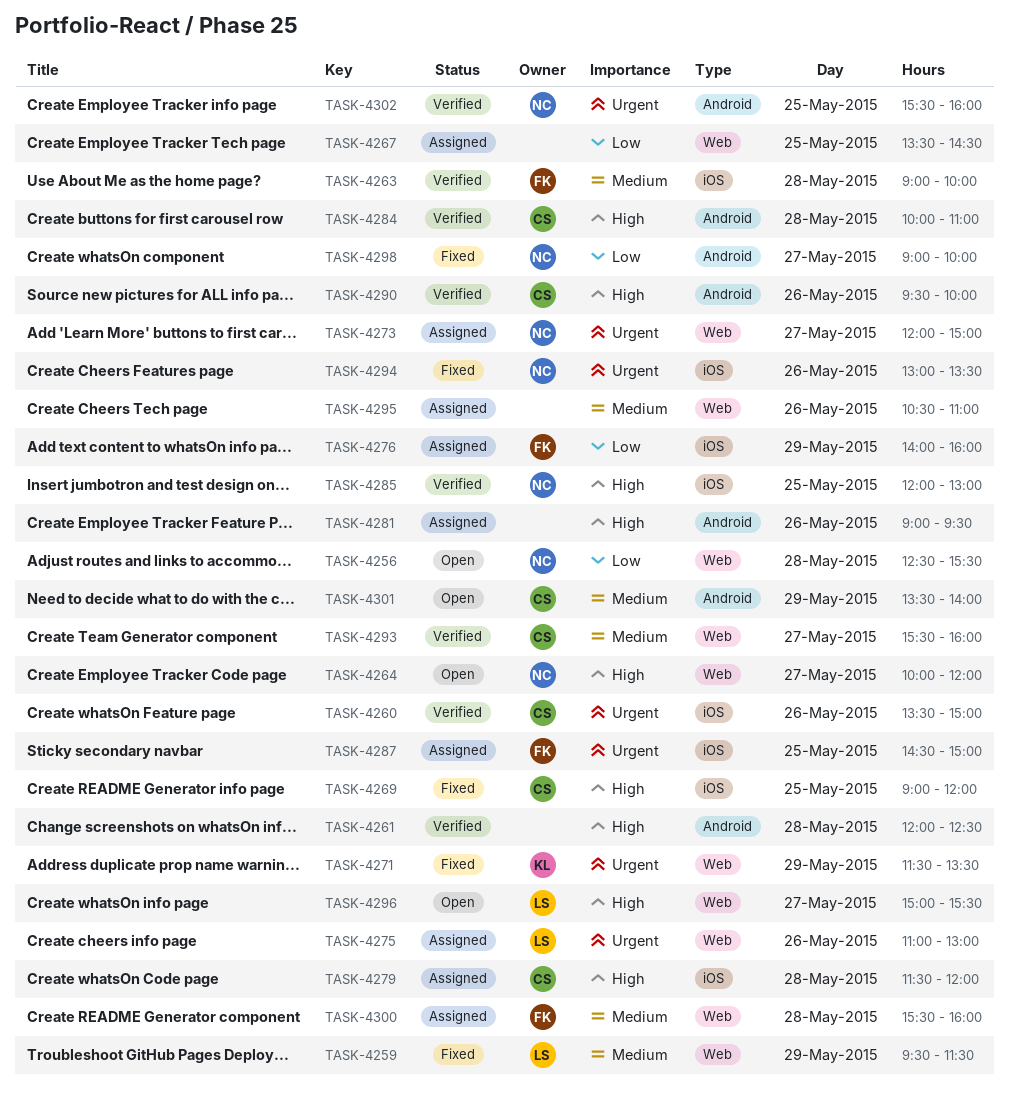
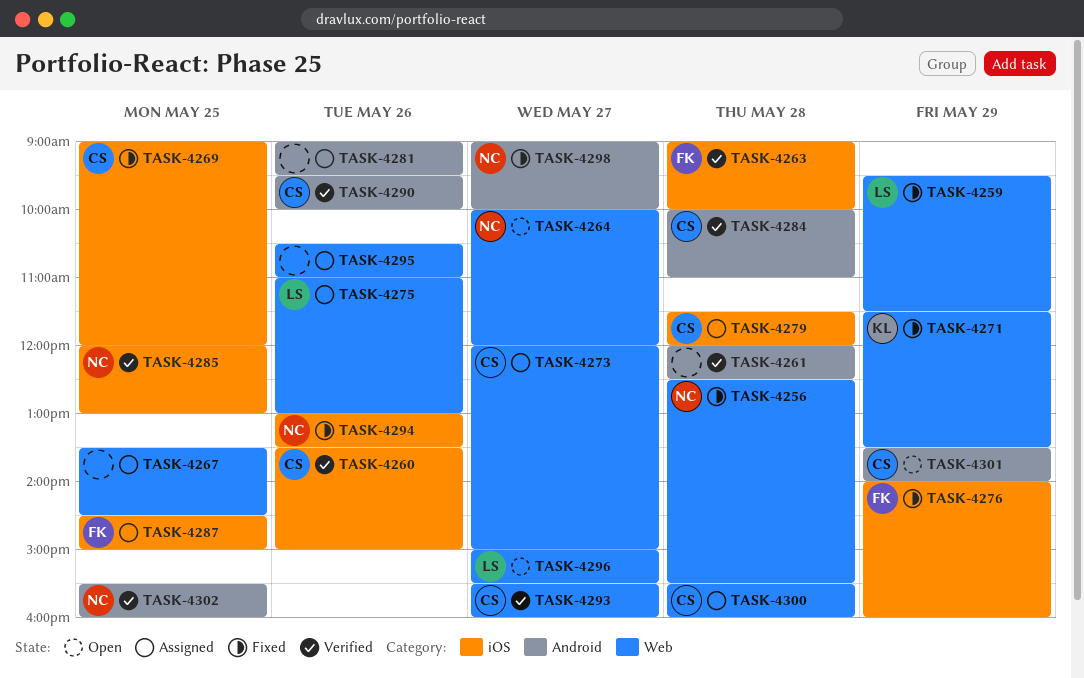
TASK-4256, status: Open -> Fixed
TASK-4273, owner: NC -> CS
TASK-4276, status: Assigned -> Fixed
TASK-4300, owner: FK -> CS

